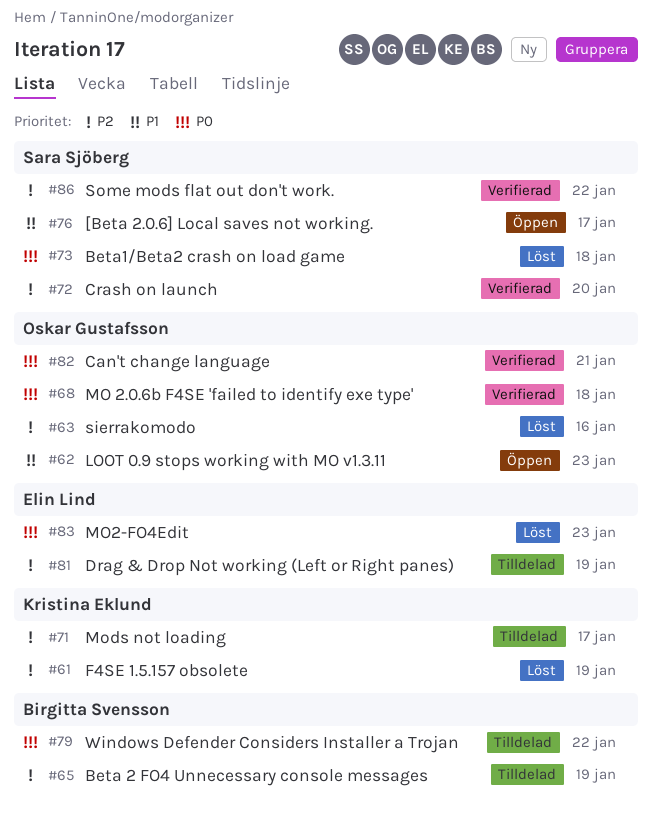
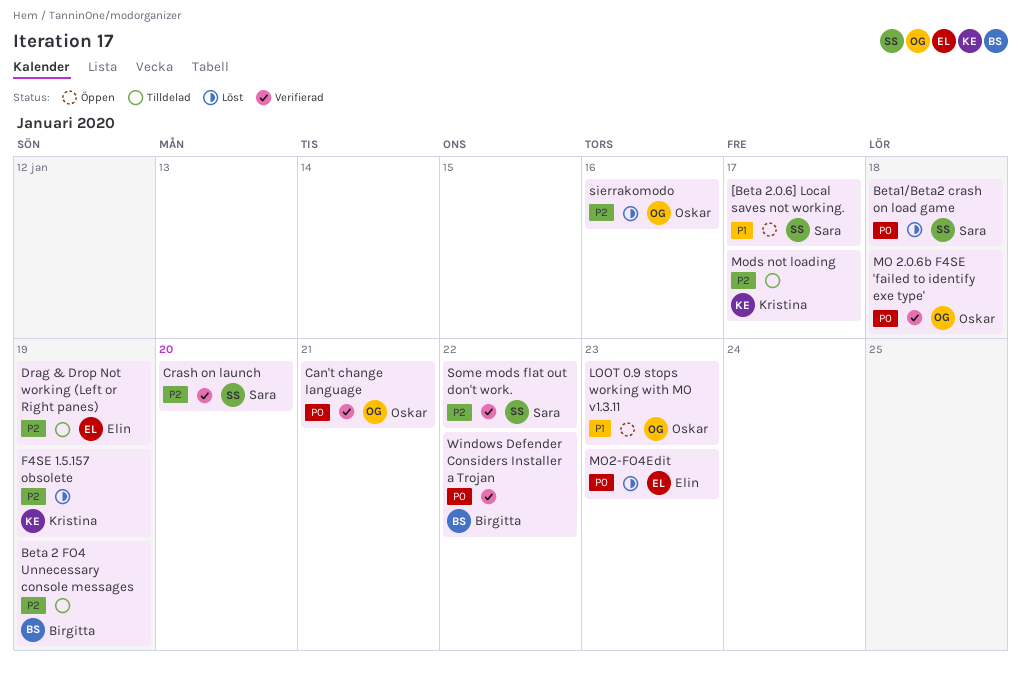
Windows Defender Considers Installer a Trojan, status: Tilldelad -> Verifierad

